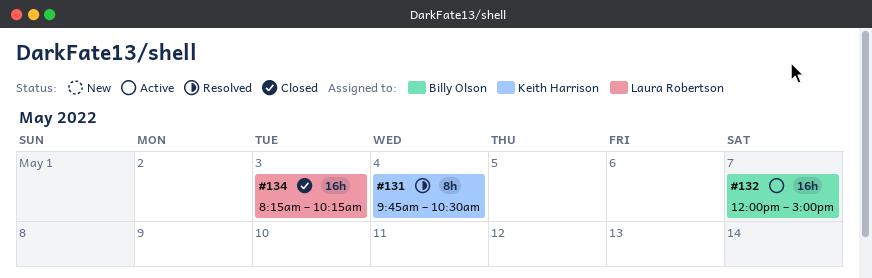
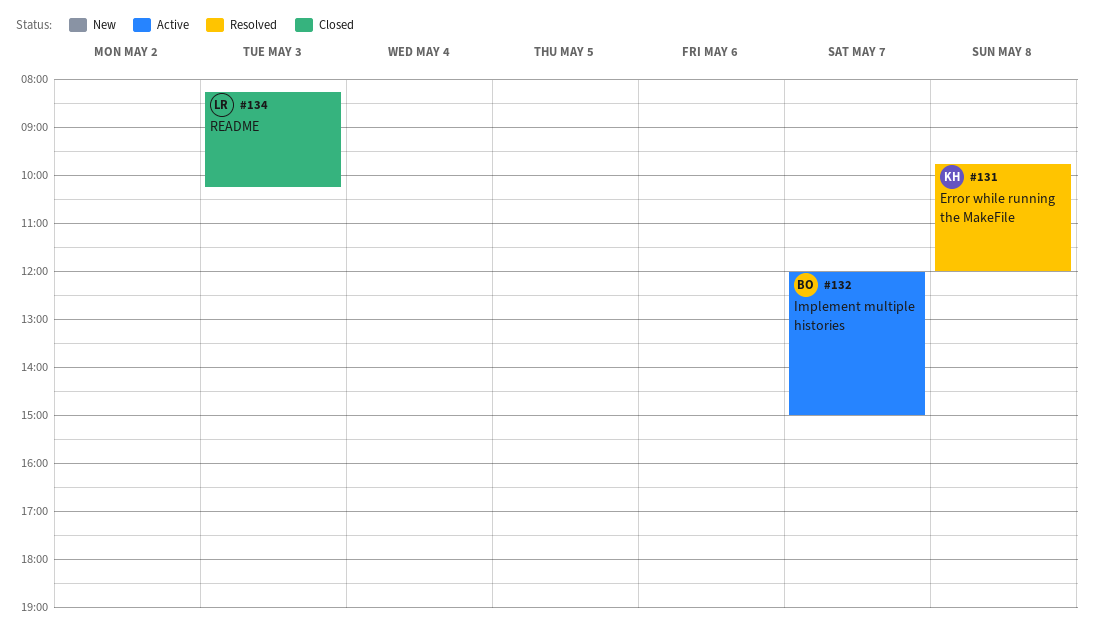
#131, day: May 4 -> May 8
#131, ends: 10:30 -> 12:00

